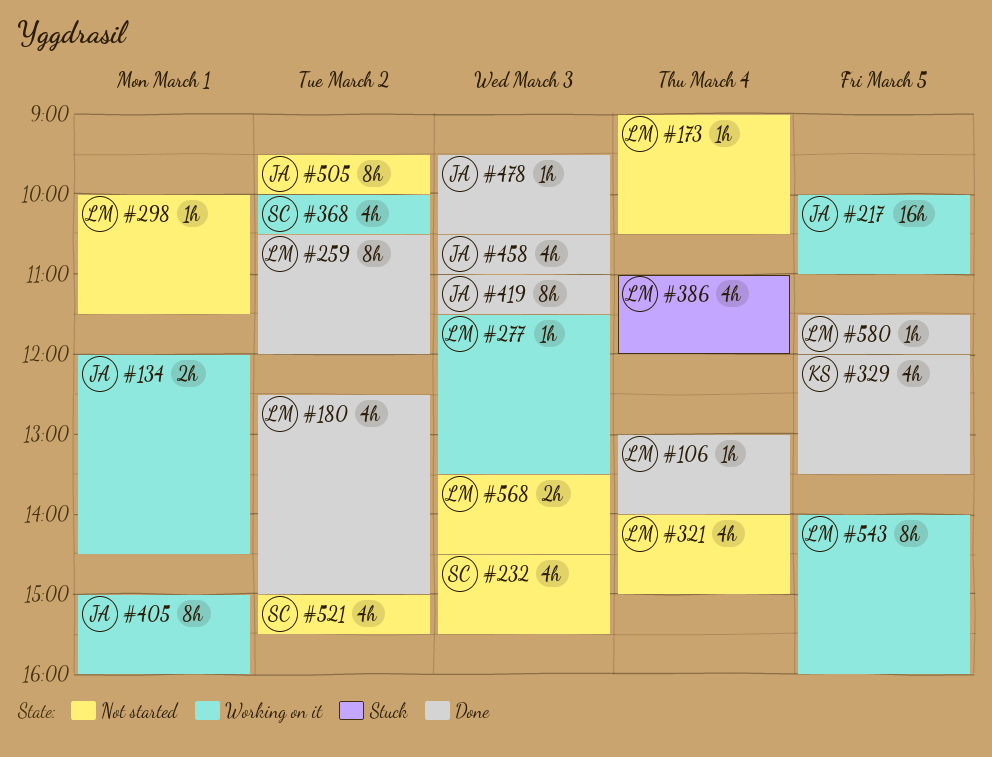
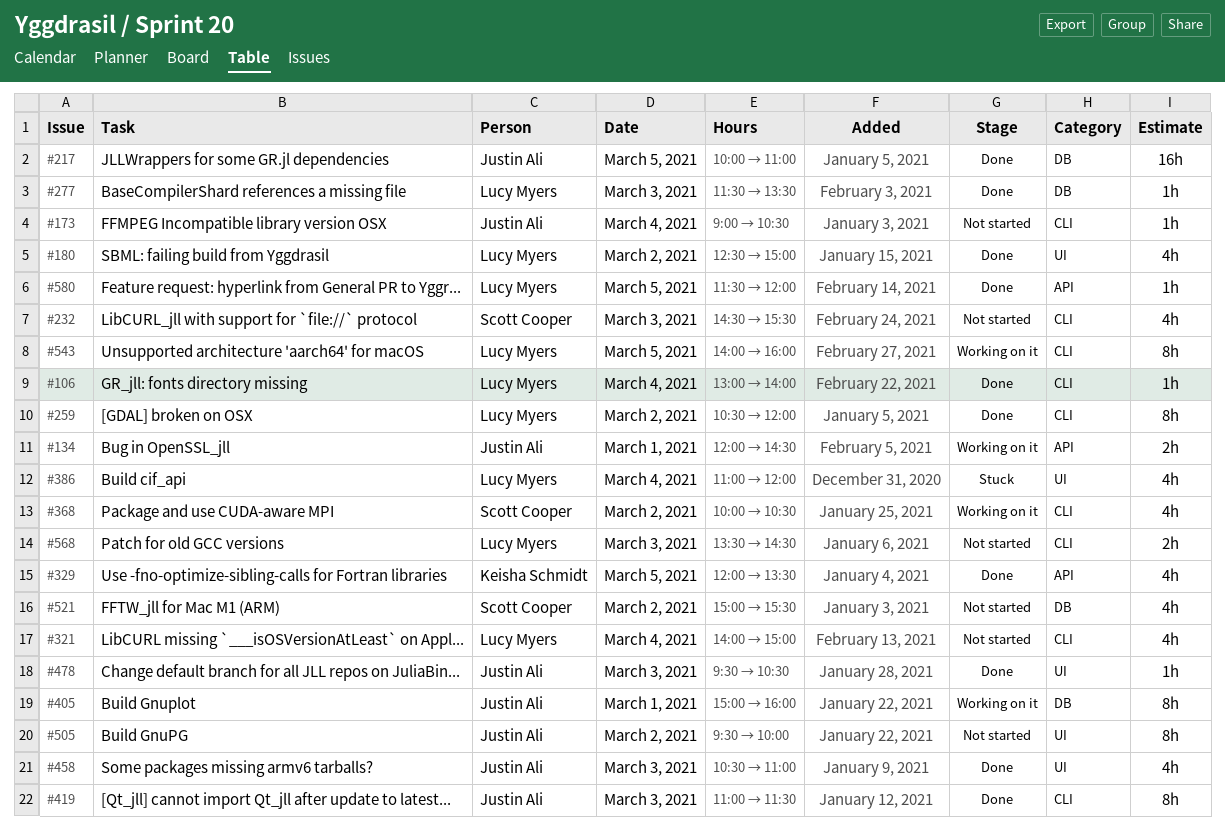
#173, owner: Lucy Myers -> Justin Ali
#217, status: Working on it -> Done
#277, status: Working on it -> Done
#298: present -> none

